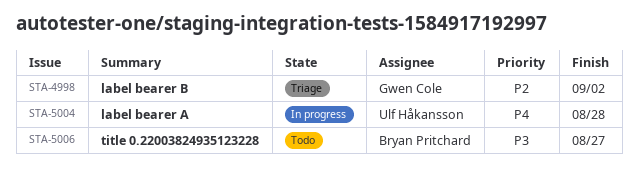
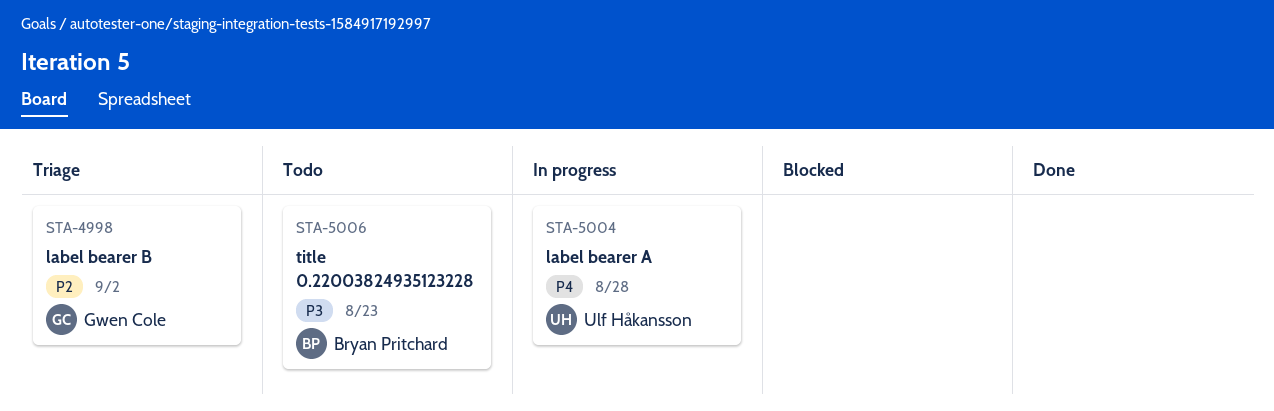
STA-5006, due: Aug 27 -> Aug 23

